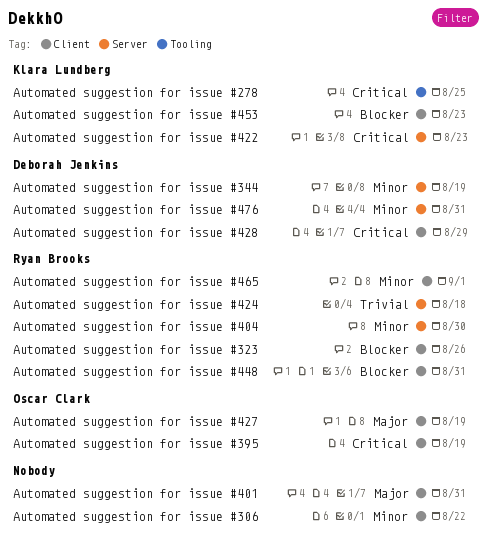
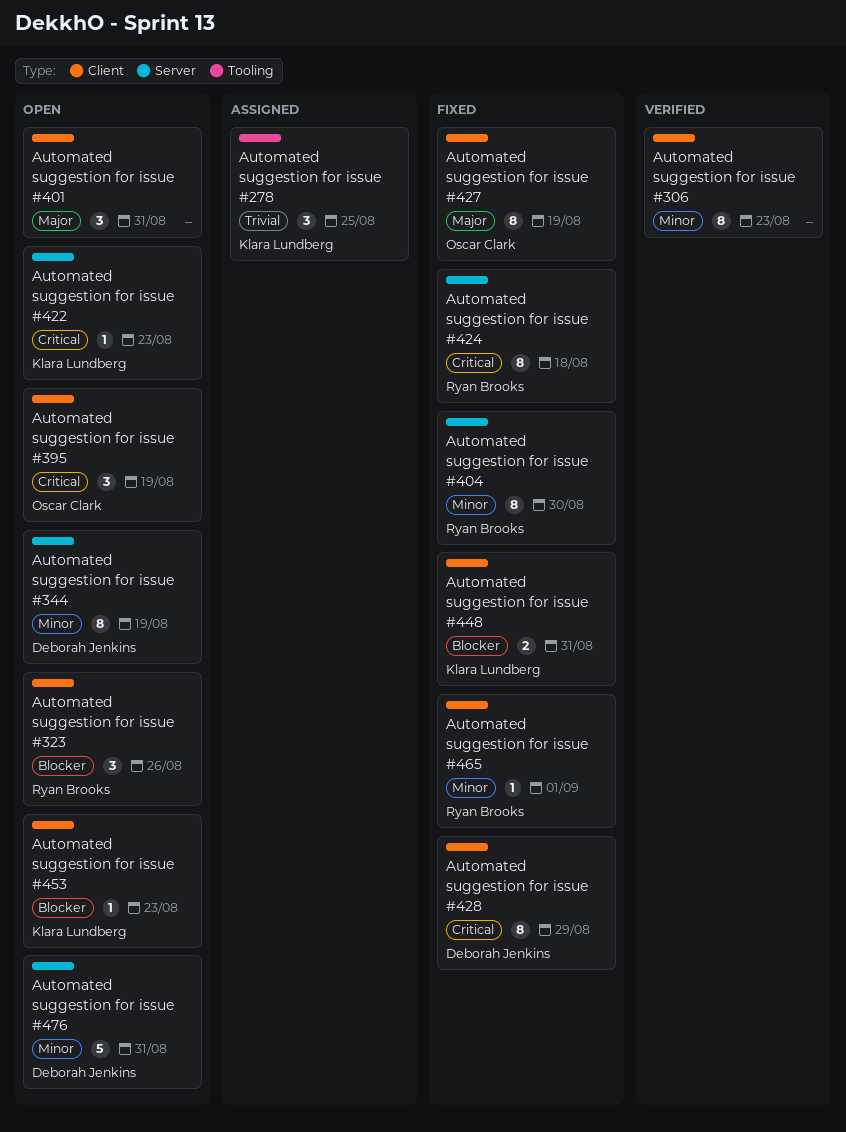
Automated suggestion for issue #278, priority: Critical -> Trivial
Automated suggestion for issue #306, due: Aug 22 -> Aug 23
Automated suggestion for issue #424, priority: Trivial -> Critical
Automated suggestion for issue #448, owner: Ryan Brooks -> Klara Lundberg

